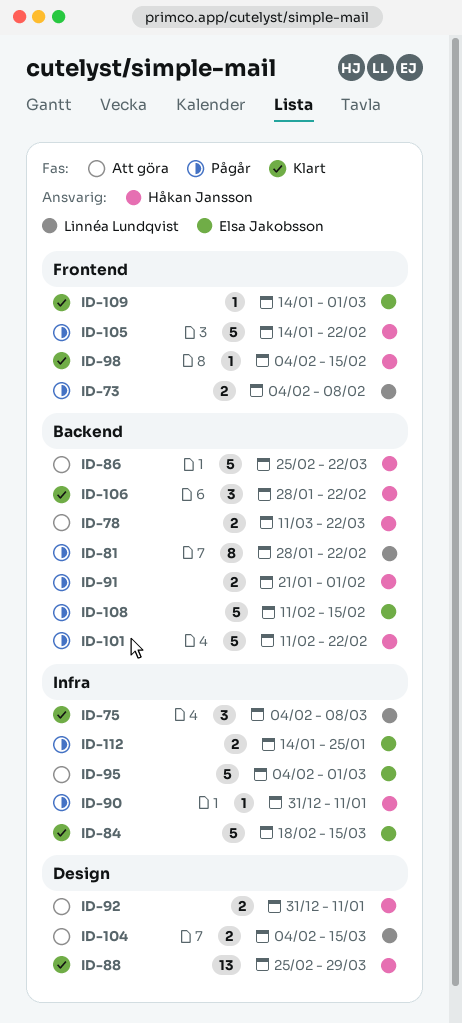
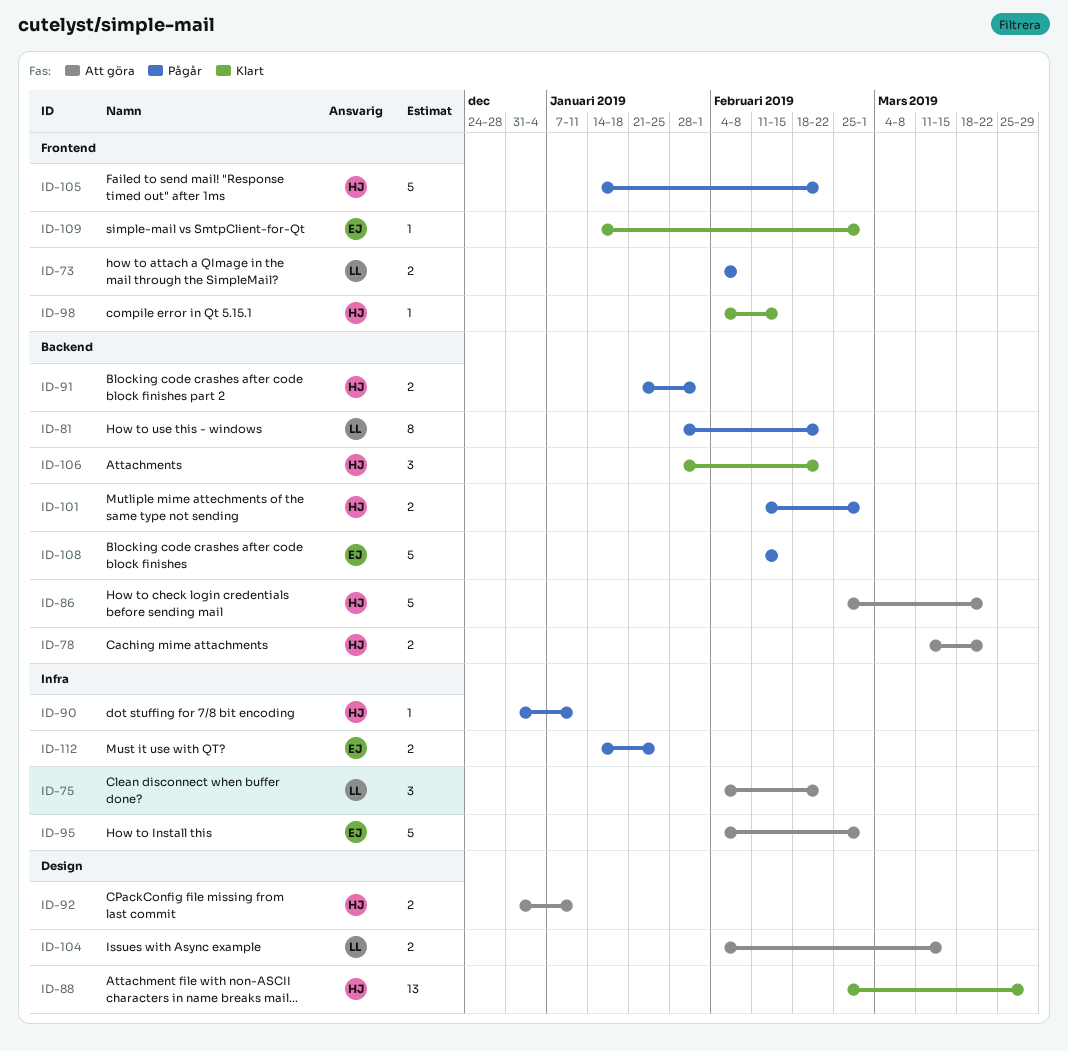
ID-75, status: Klart -> Att göra
ID-75, due: Mar 8 -> Feb 22
ID-84: present -> none
ID-101, estimate: 5 -> 2
ID-101, due: Feb 22 -> Mar 1

